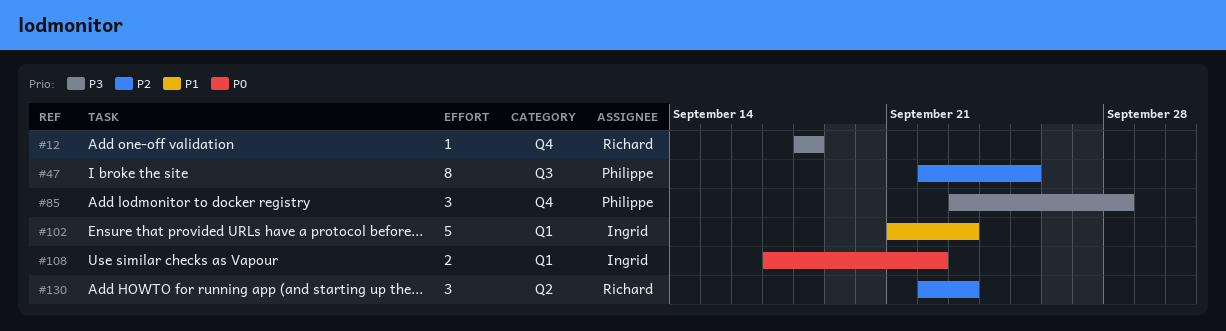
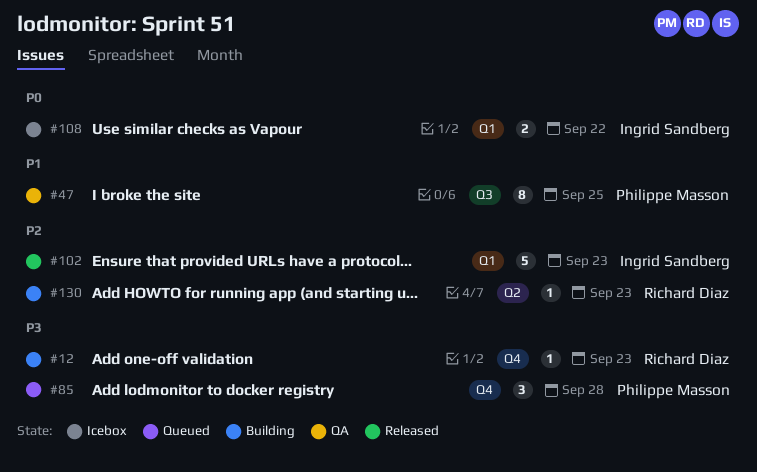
#12, due: Sep 18 -> Sep 23
#47, priority: P2 -> P1
#102, priority: P1 -> P2
#130, estimate: 3 -> 1

